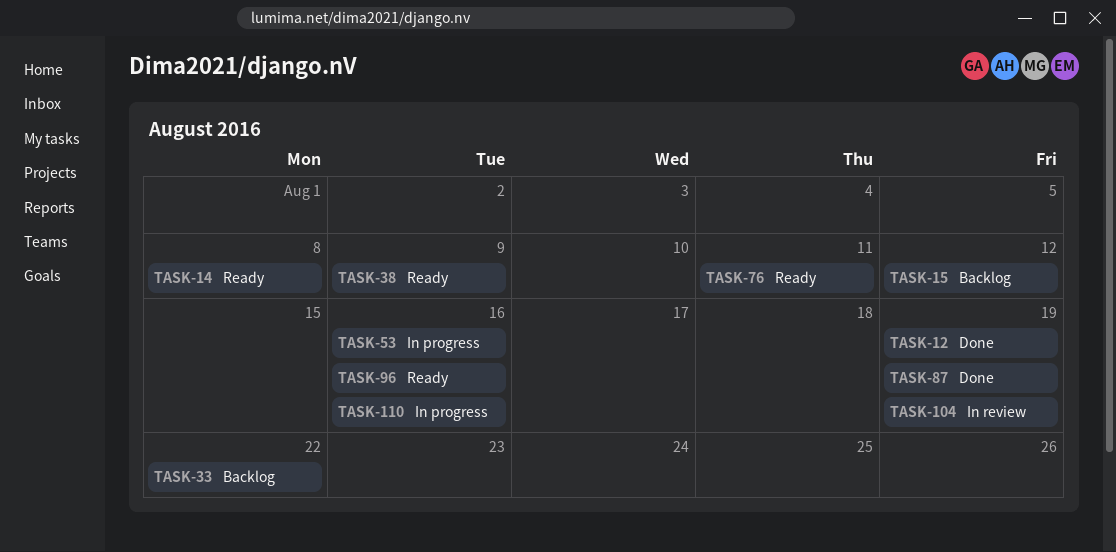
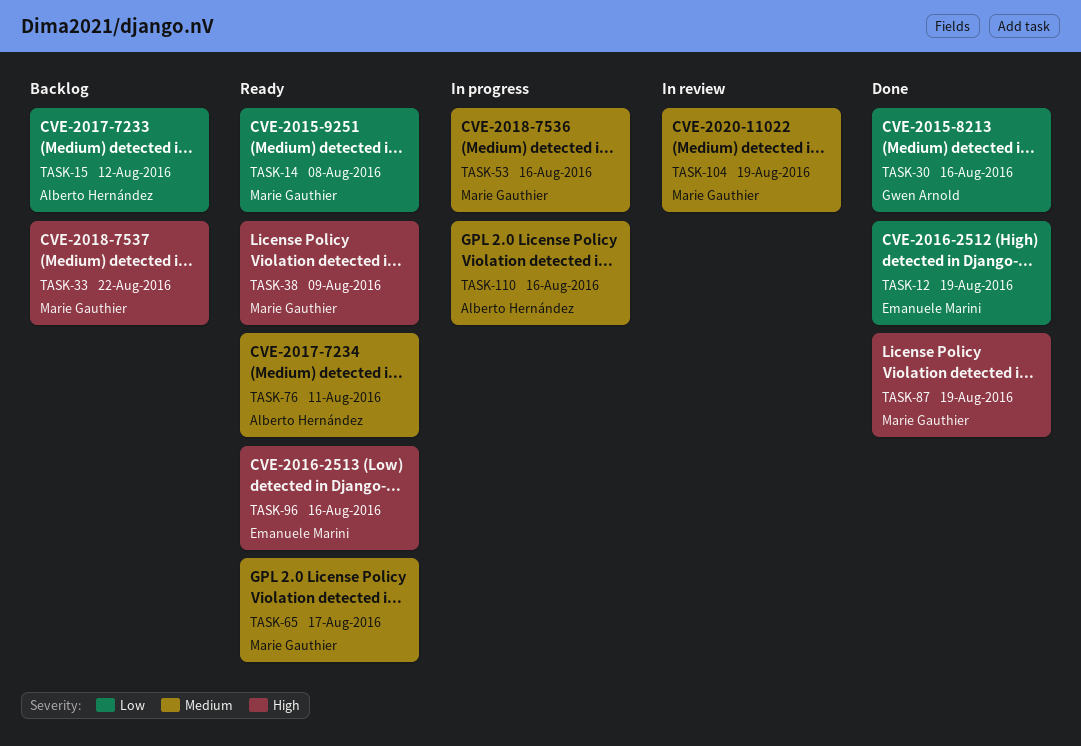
TASK-30: none -> present
TASK-65: none -> present

